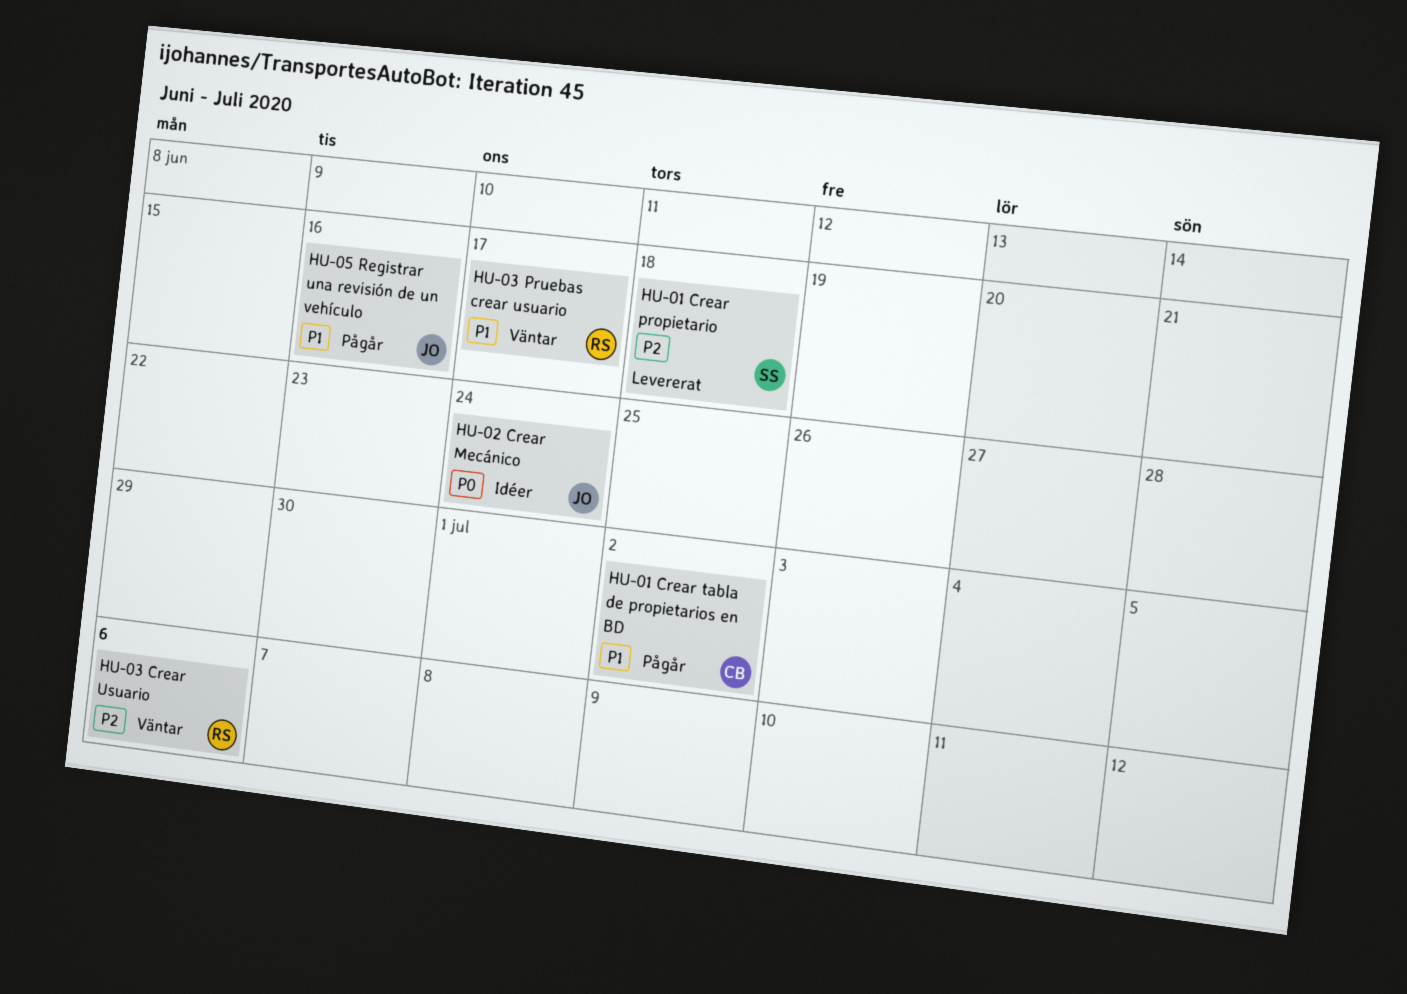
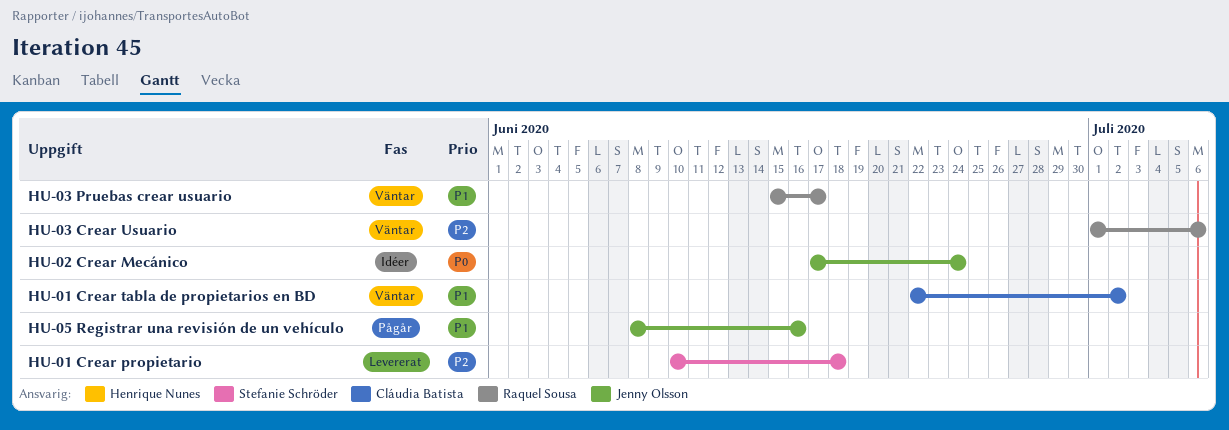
HU-01 Crear tabla de propietarios en BD, status: Pågår -> Väntar

